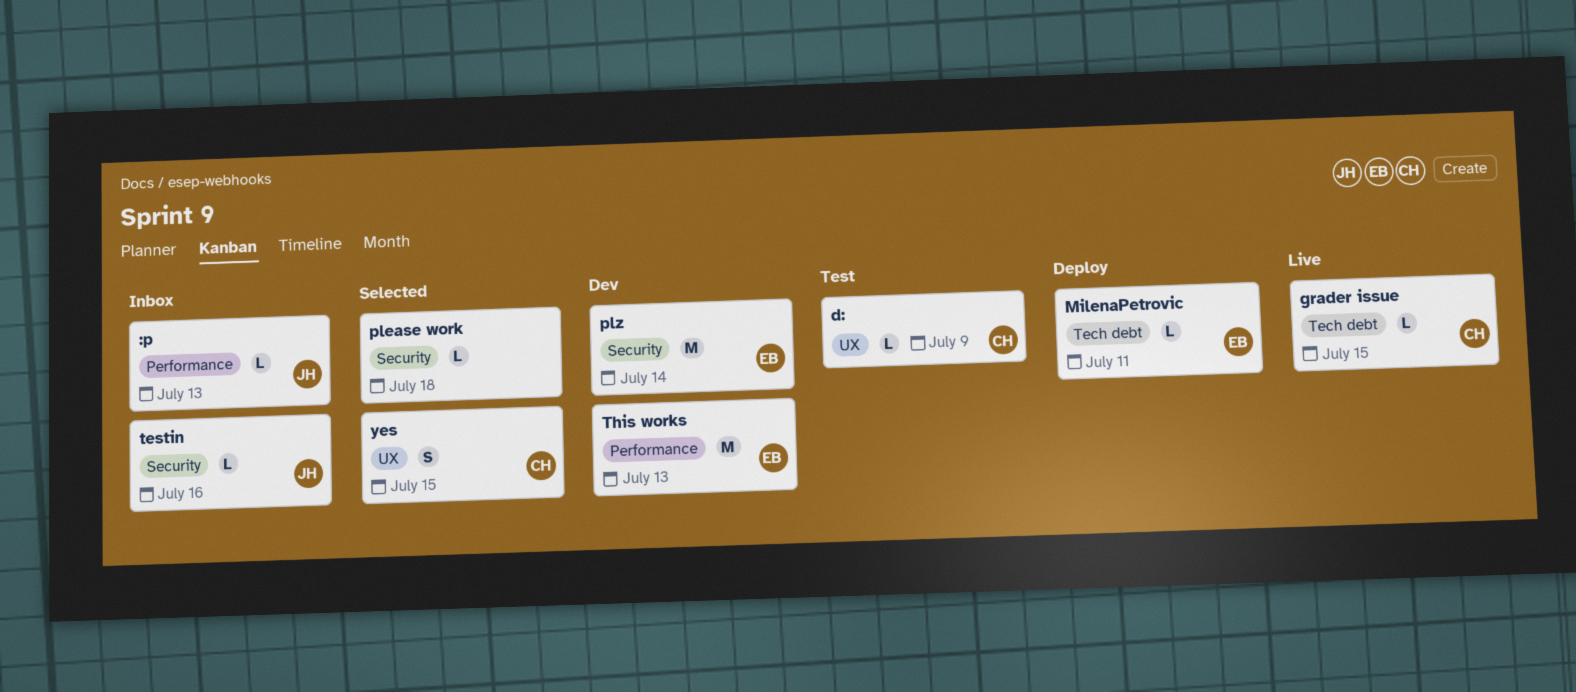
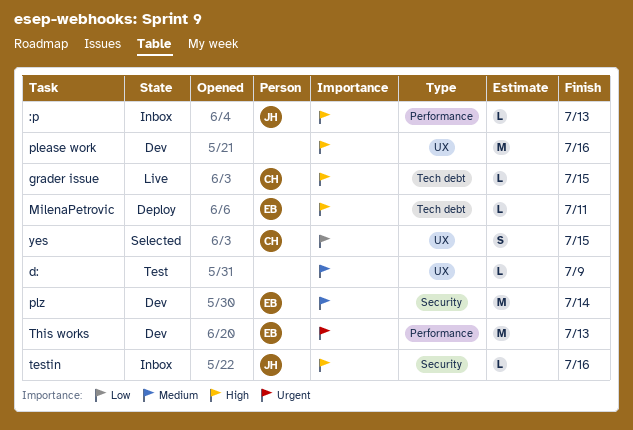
d:, owner: CH -> none
please work, status: Selected -> Dev
please work, label: Security -> UX
please work, estimate: L -> M
please work, due: Jul 18 -> Jul 16

